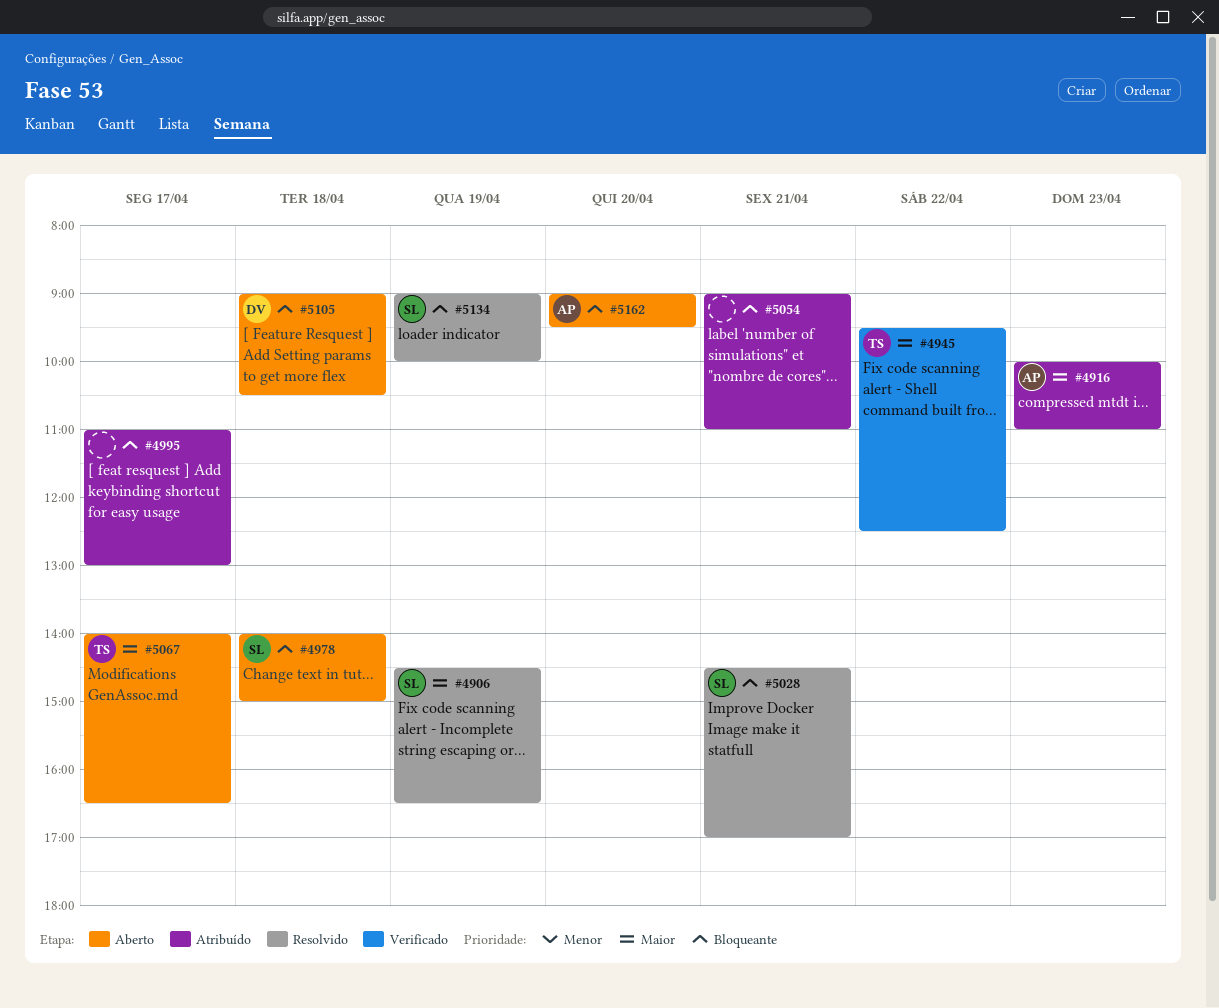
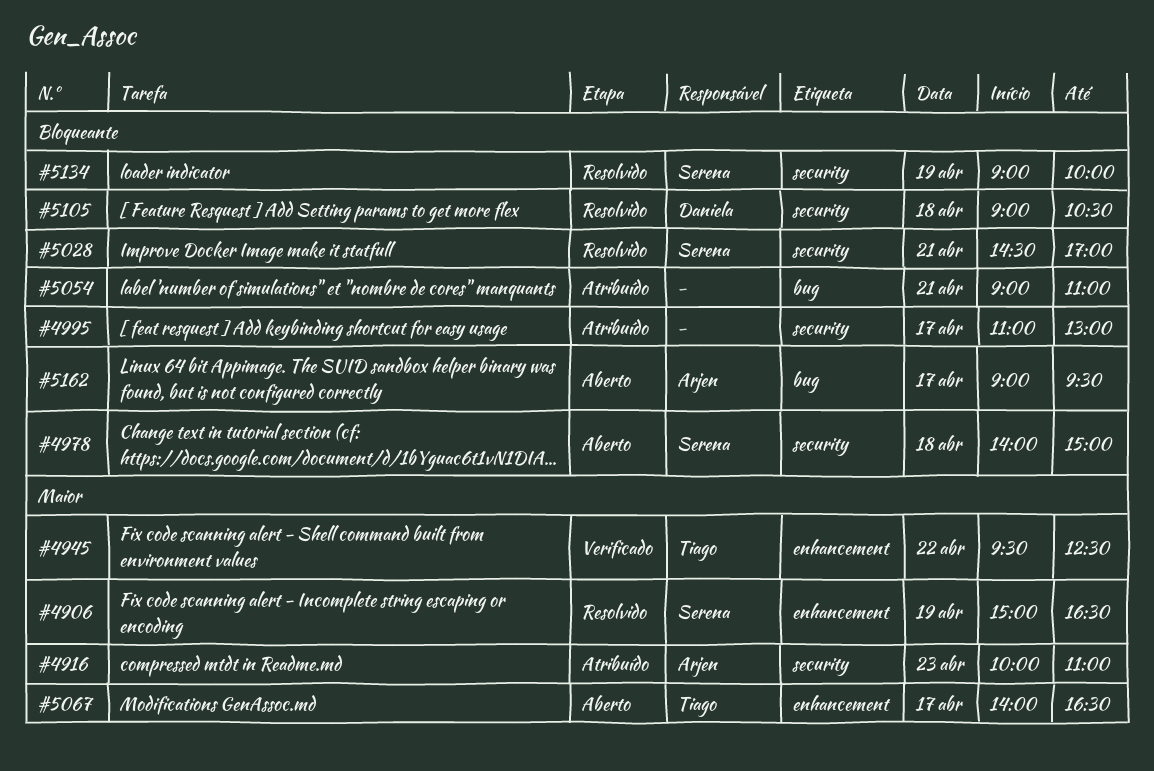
#4906, begins: 14:30 -> 15:00
#5105, status: Aberto -> Resolvido
#5162, day: Apr 20 -> Apr 17

